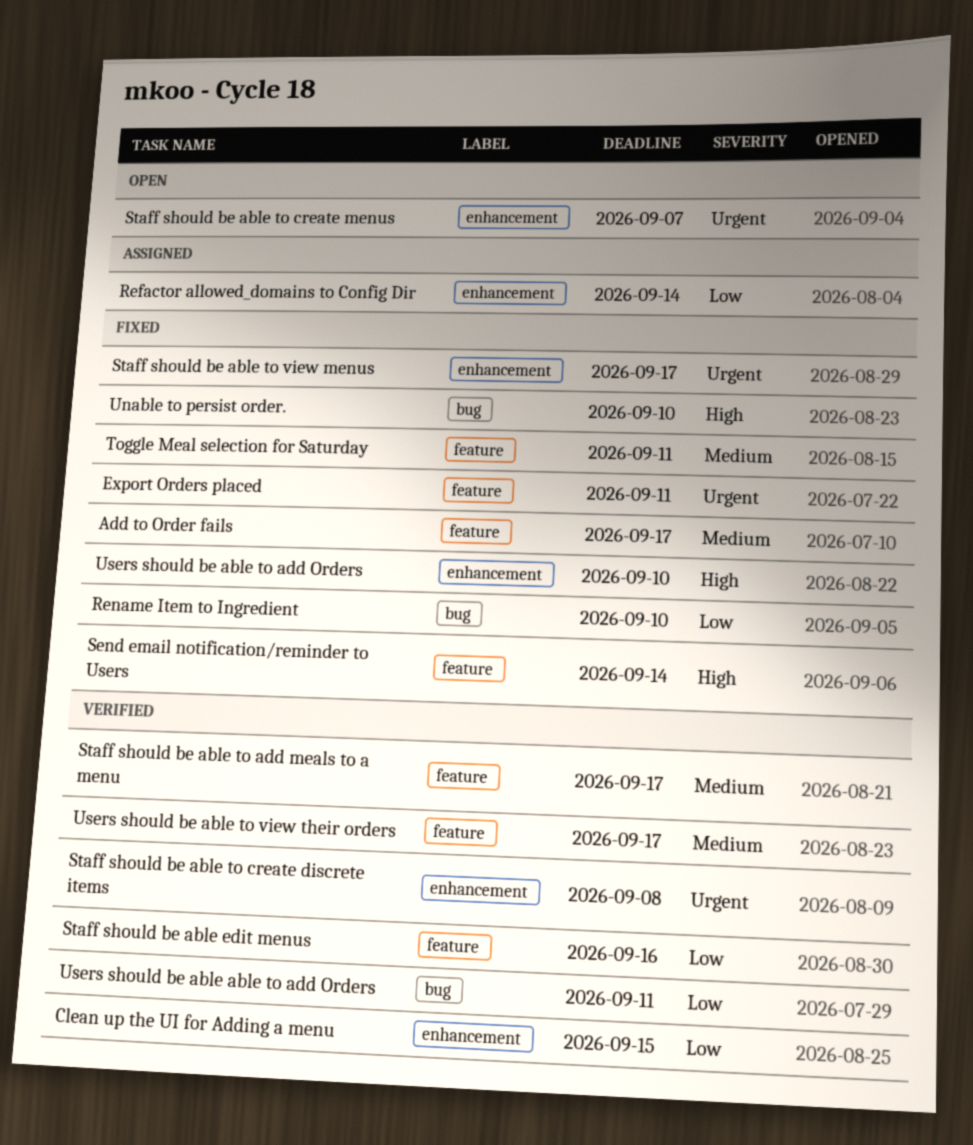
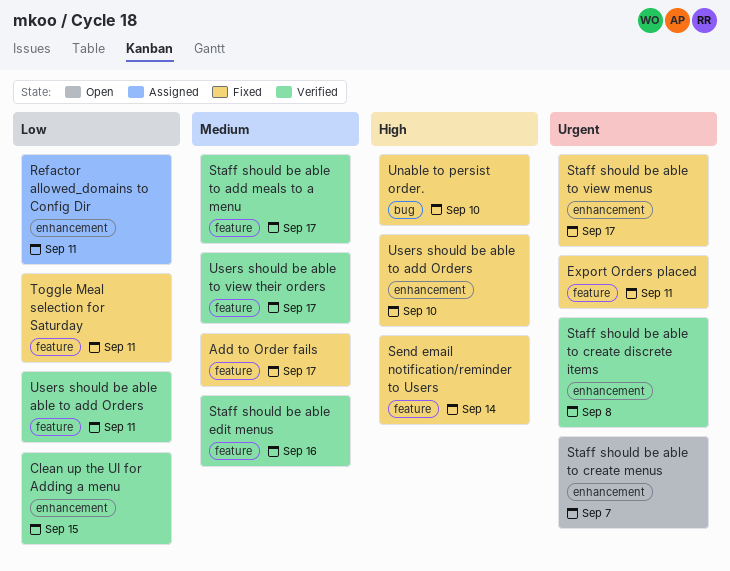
Refactor allowed_domains to Config Dir, due: Sep 14 -> Sep 11
Rename Item to Ingredient: present -> none
Staff should be able edit menus, priority: Low -> Medium
Toggle Meal selection for Saturday, priority: Medium -> Low
Users should be able able to add Orders, label: bug -> feature

